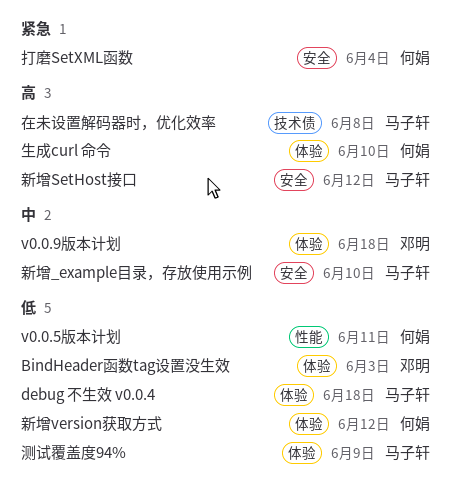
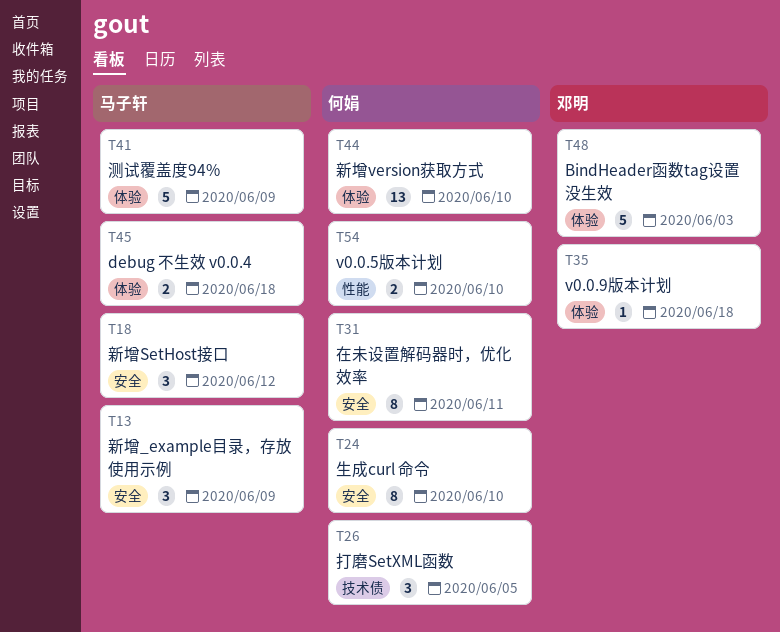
v0.0.5版本计划, due: Jun 11 -> Jun 10
在未设置解码器时，优化效率, owner: 马子轩 -> 何娟
在未设置解码器时，优化效率, label: 技术债 -> 安全
在未设置解码器时，优化效率, due: Jun 8 -> Jun 11
打磨SetXML函数, label: 安全 -> 技术债
打磨SetXML函数, due: Jun 4 -> Jun 5
新增_example目录，存放使用示例, due: Jun 10 -> Jun 9
新增version获取方式, due: Jun 12 -> Jun 10
生成curl 命令, label: 体验 -> 安全

